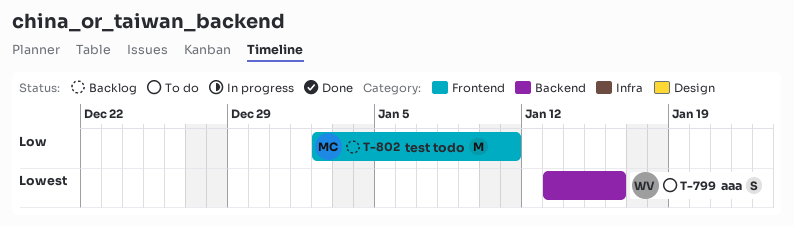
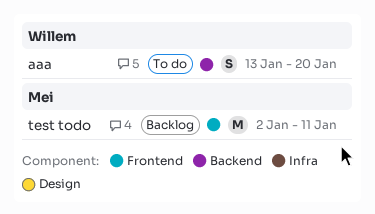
aaa, due: Jan 16 -> Jan 20

